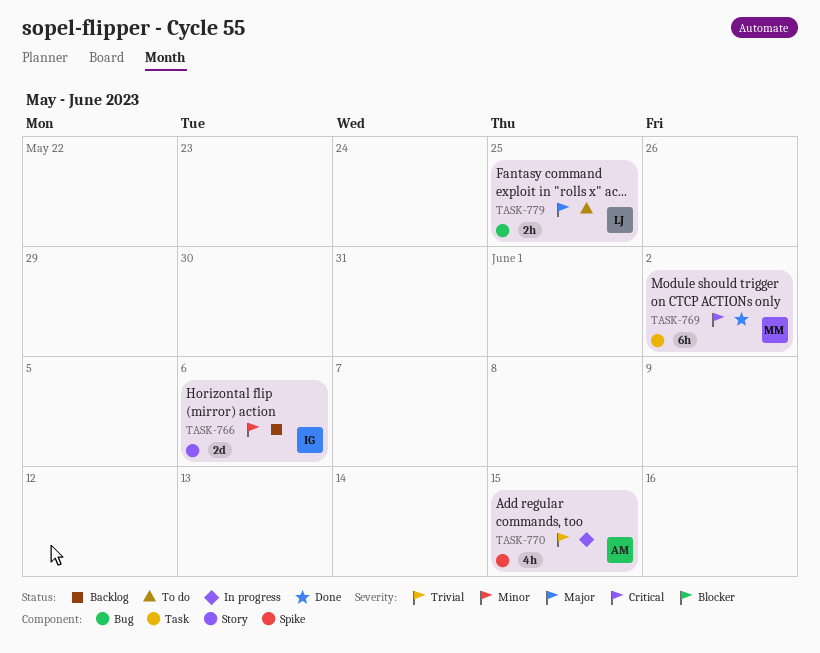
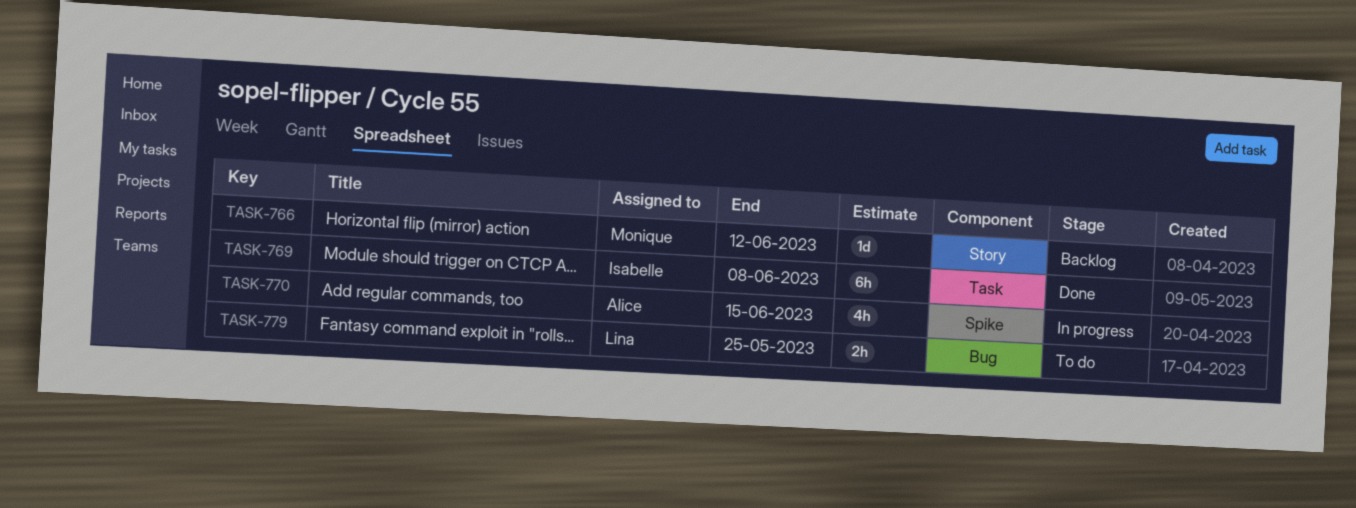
TASK-766, owner: Isabelle -> Monique
TASK-766, estimate: 2d -> 1d
TASK-766, due: Jun 6 -> Jun 12
TASK-769, owner: Monique -> Isabelle
TASK-769, due: Jun 2 -> Jun 8

